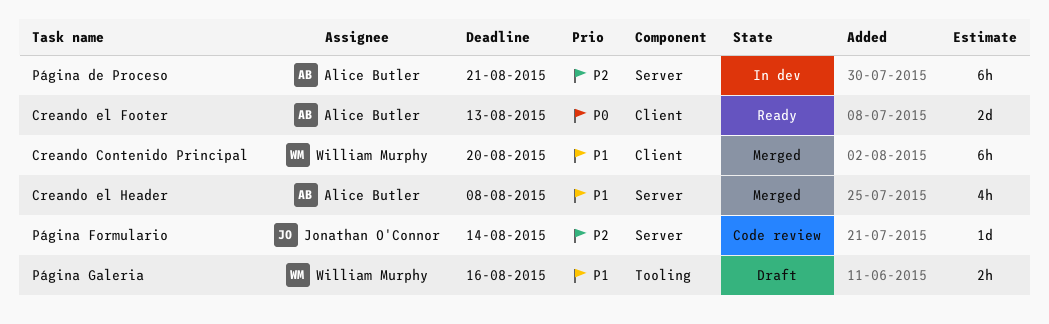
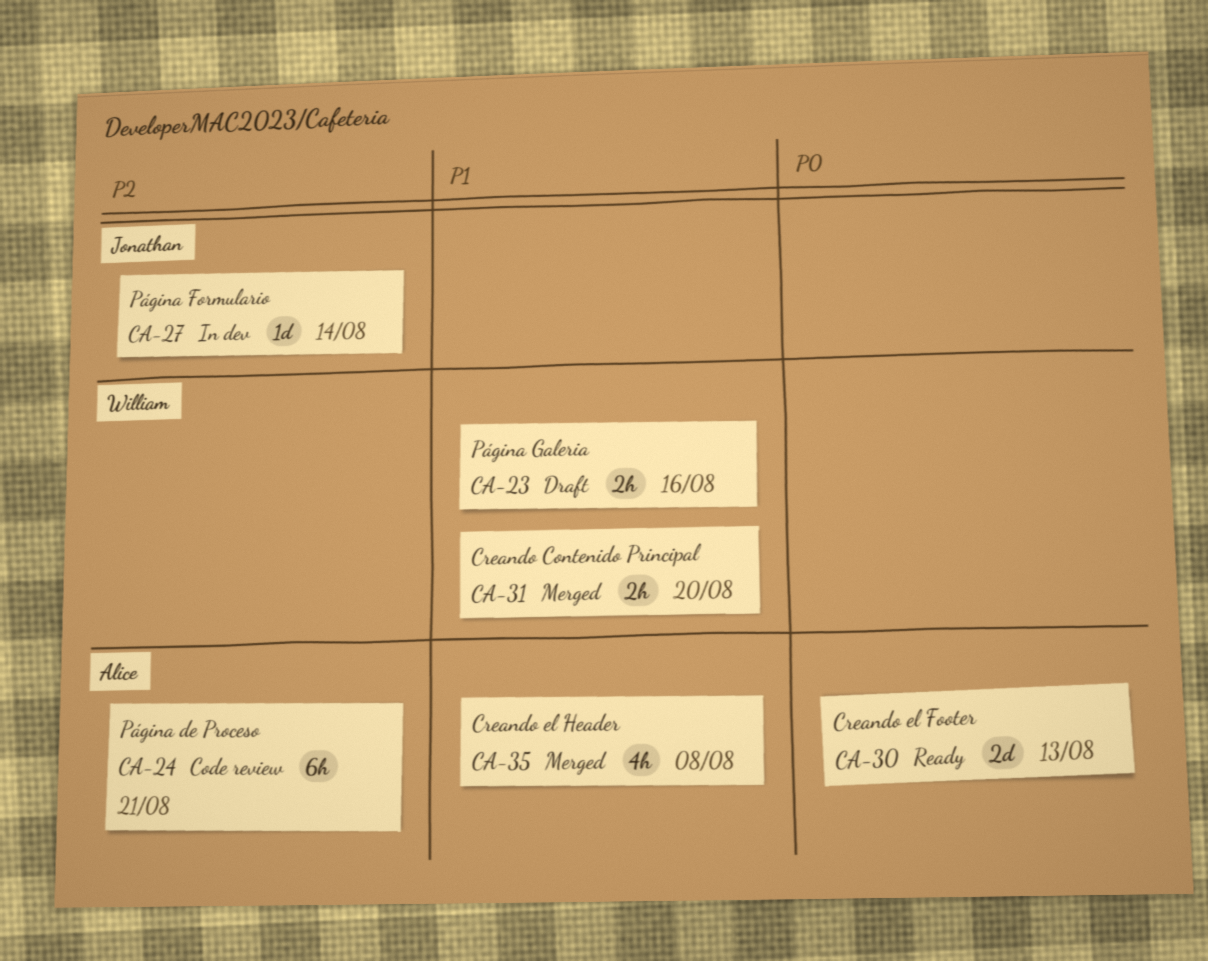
Creando Contenido Principal, estimate: 6h -> 2h
Página de Proceso, status: In dev -> Code review
Página Formulario, status: Code review -> In dev

